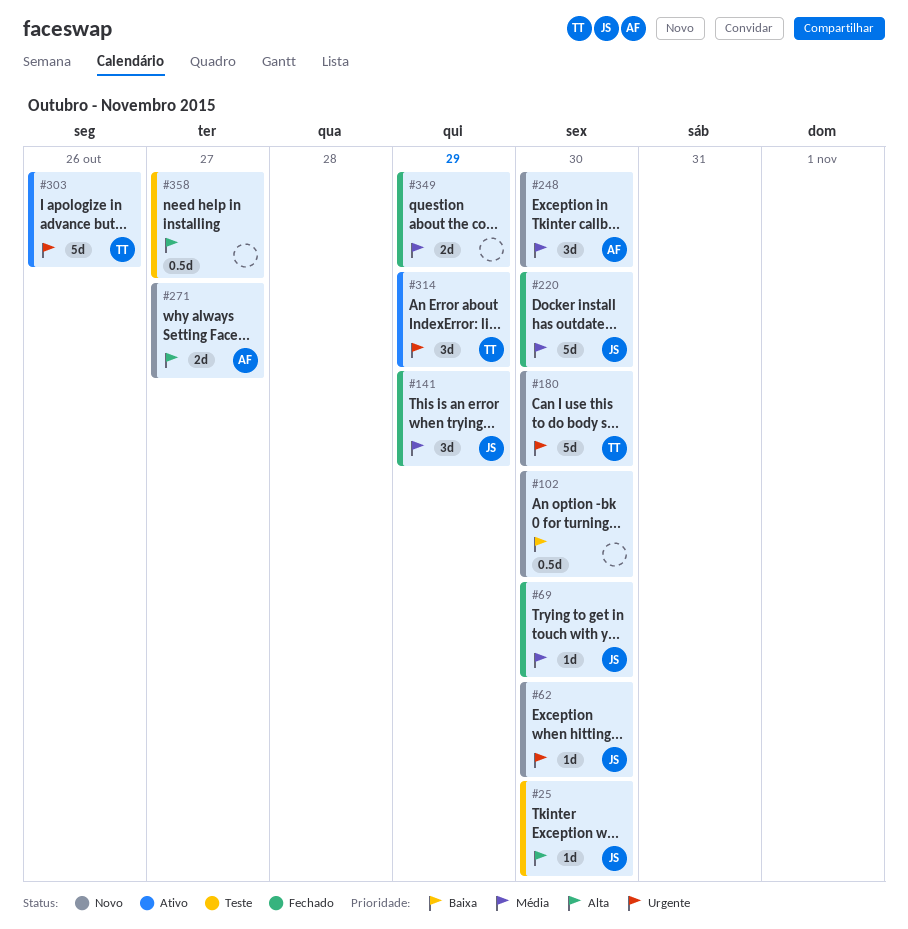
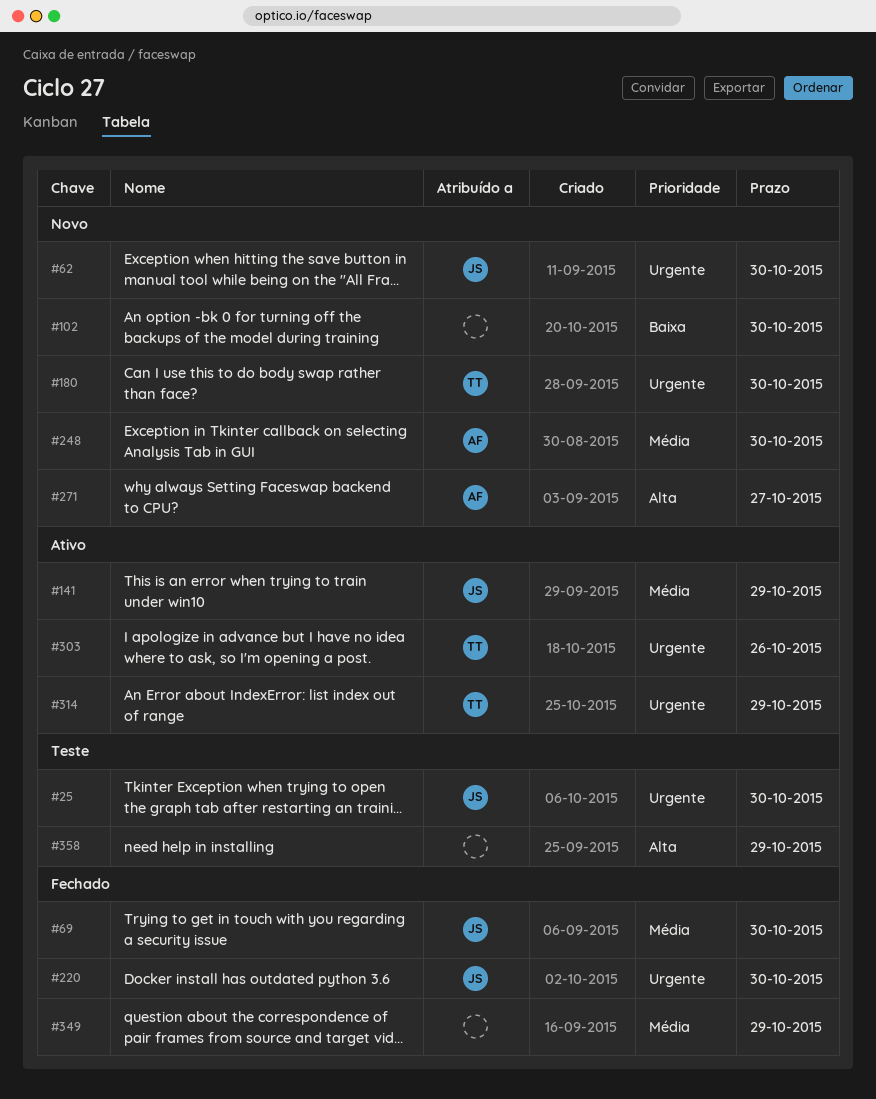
#25, priority: Alta -> Urgente
#141, status: Fechado -> Ativo
#220, priority: Média -> Urgente
#358, due: Oct 27 -> Oct 29

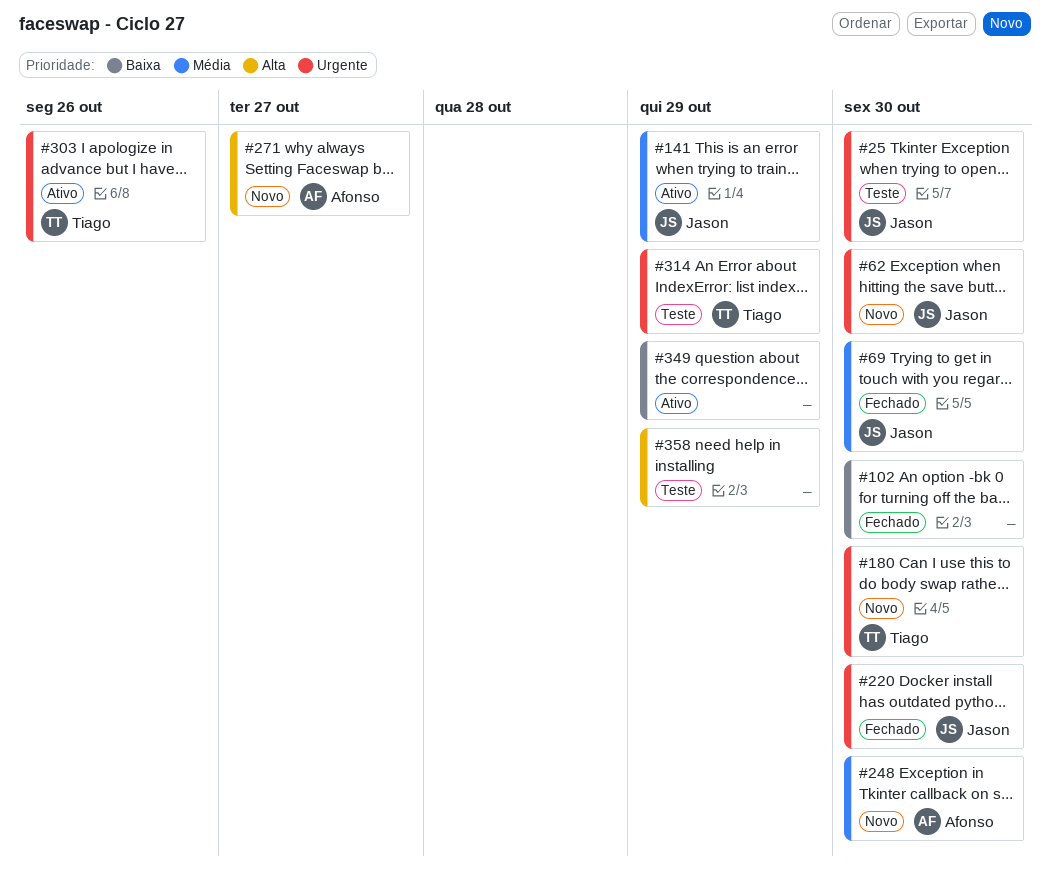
#102, status: Novo -> Fechado
#314, status: Ativo -> Teste
#349, status: Fechado -> Ativo
#349, priority: Média -> Baixa

